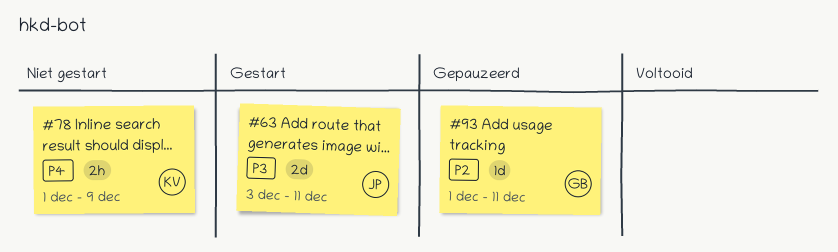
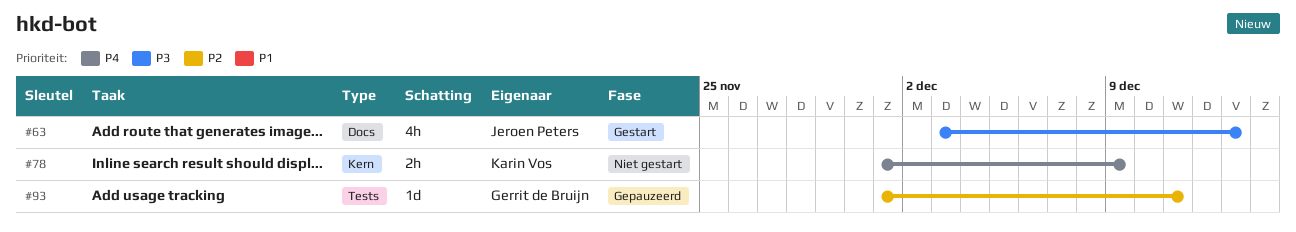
#63, estimate: 2d -> 4h
#63, due: Dec 11 -> Dec 13

